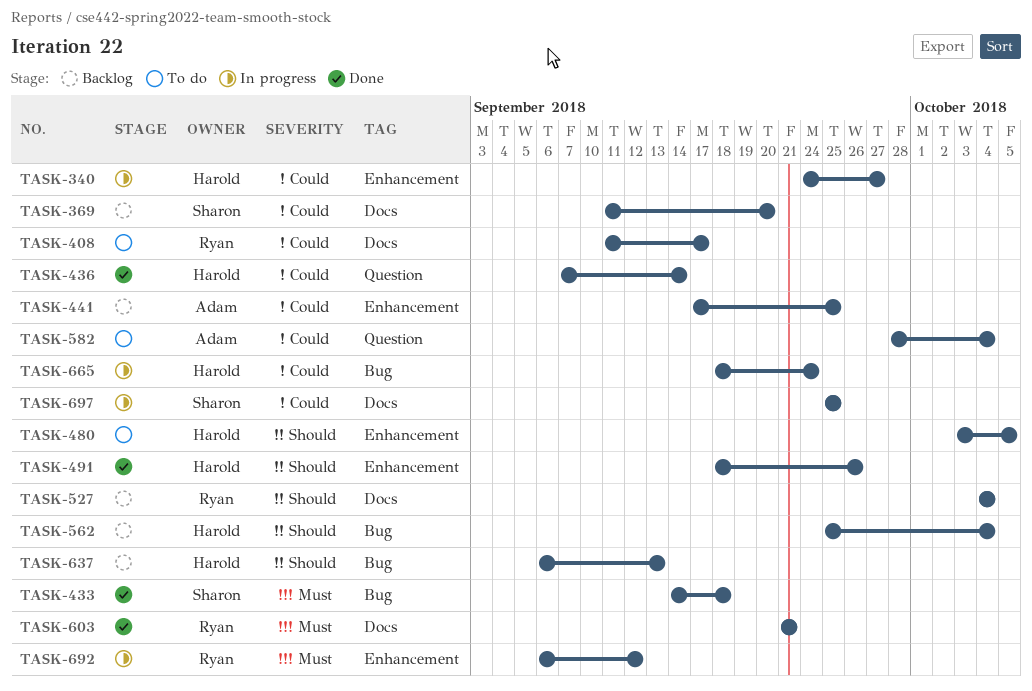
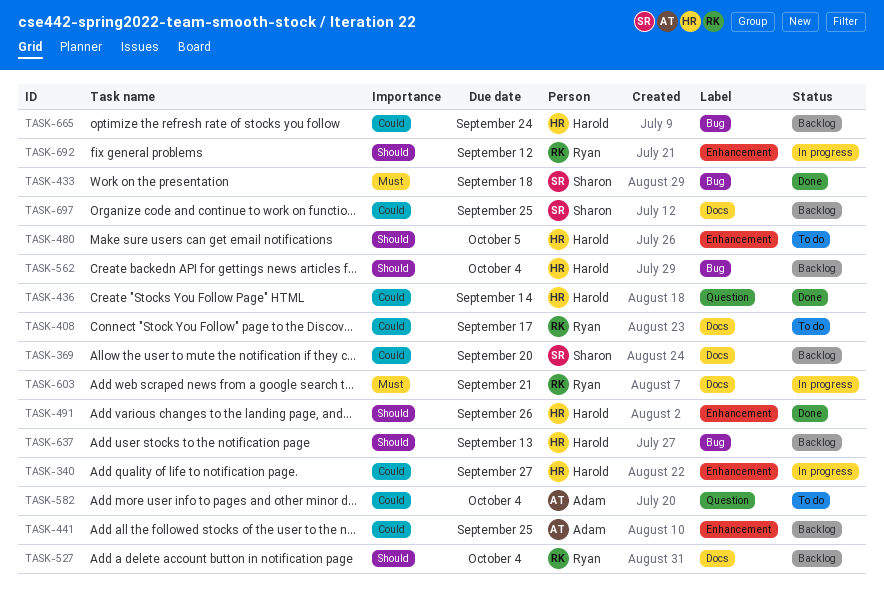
TASK-603, status: Done -> In progress
TASK-665, status: In progress -> Backlog
TASK-692, priority: Must -> Should
TASK-697, status: In progress -> Backlog

